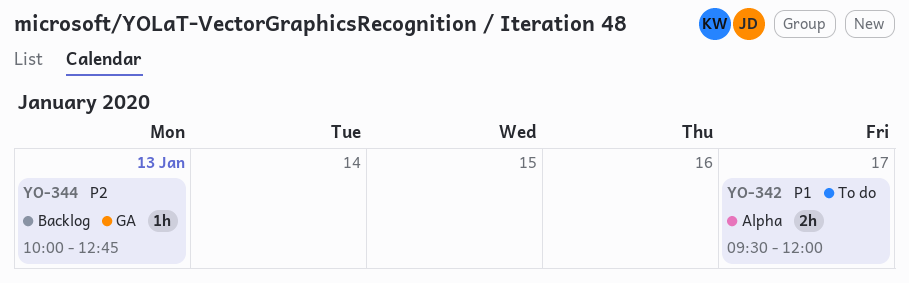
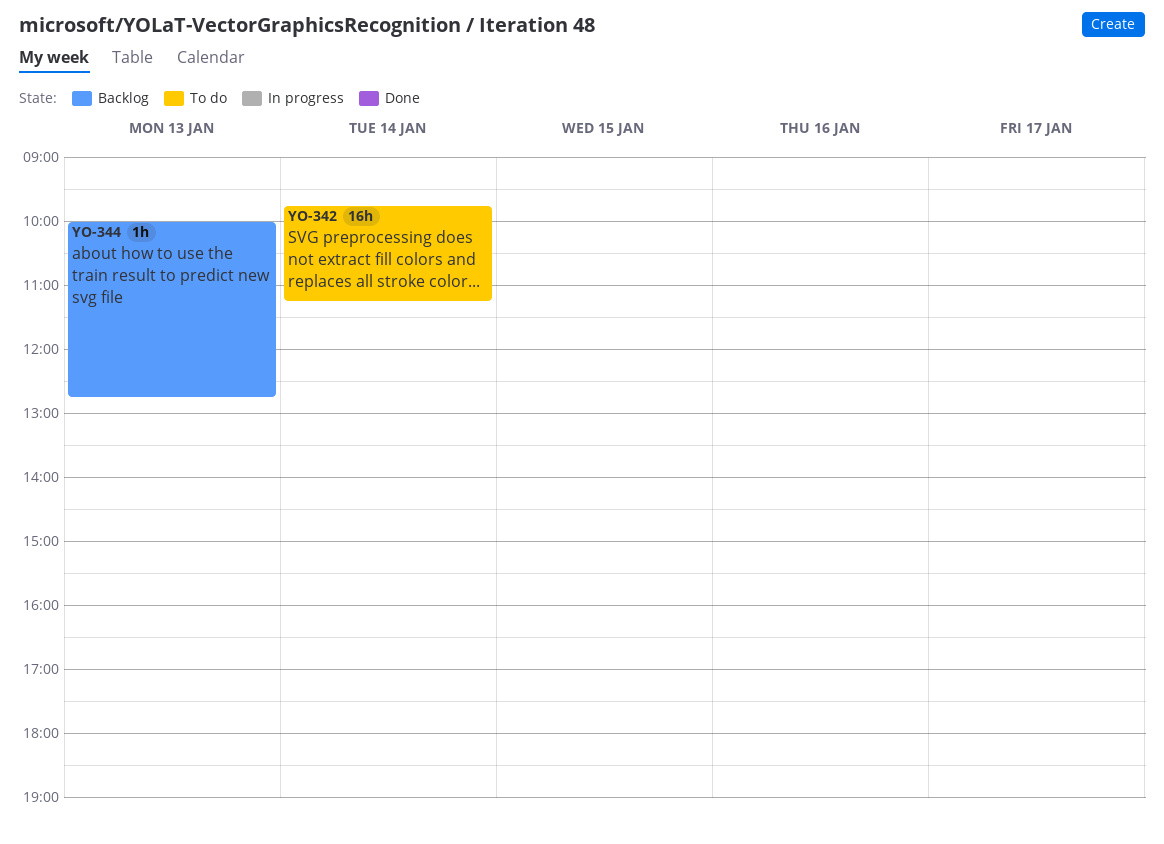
YO-342, estimate: 2h -> 16h
YO-342, day: Jan 17 -> Jan 14
YO-342, begins: 09:30 -> 09:45
YO-342, ends: 12:00 -> 11:15

